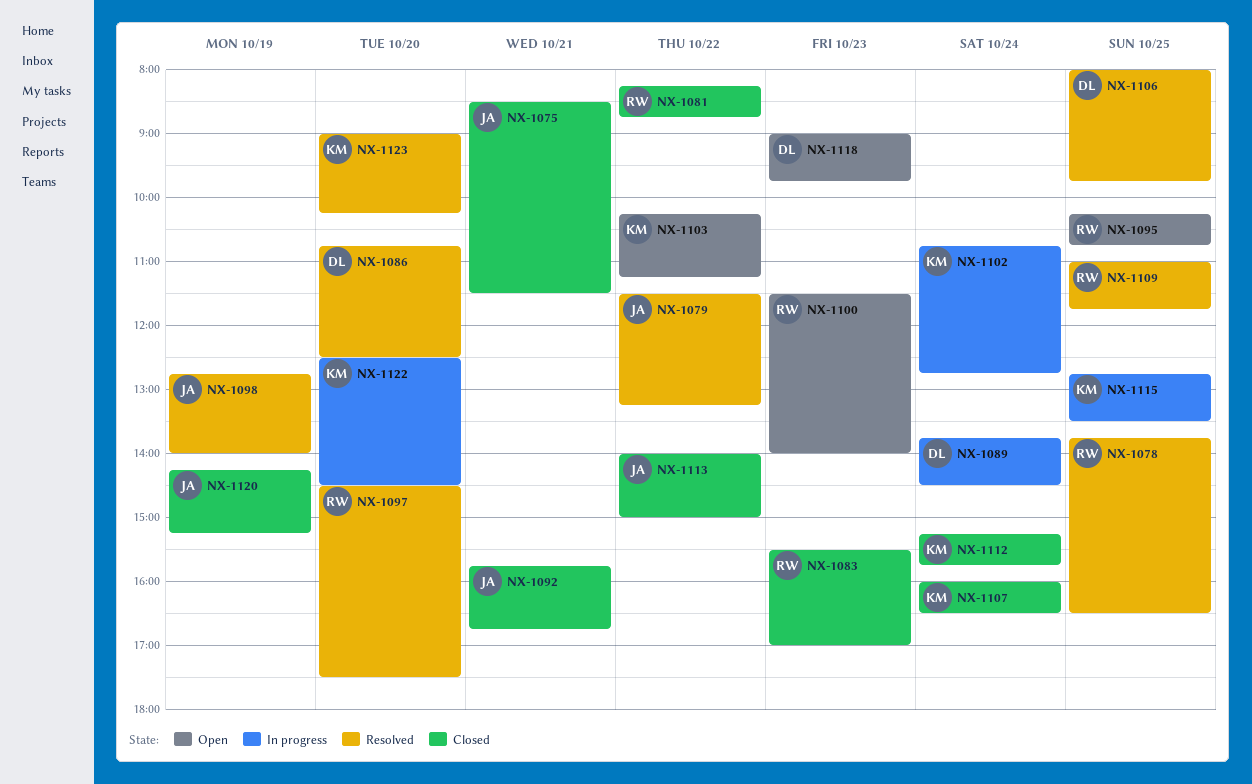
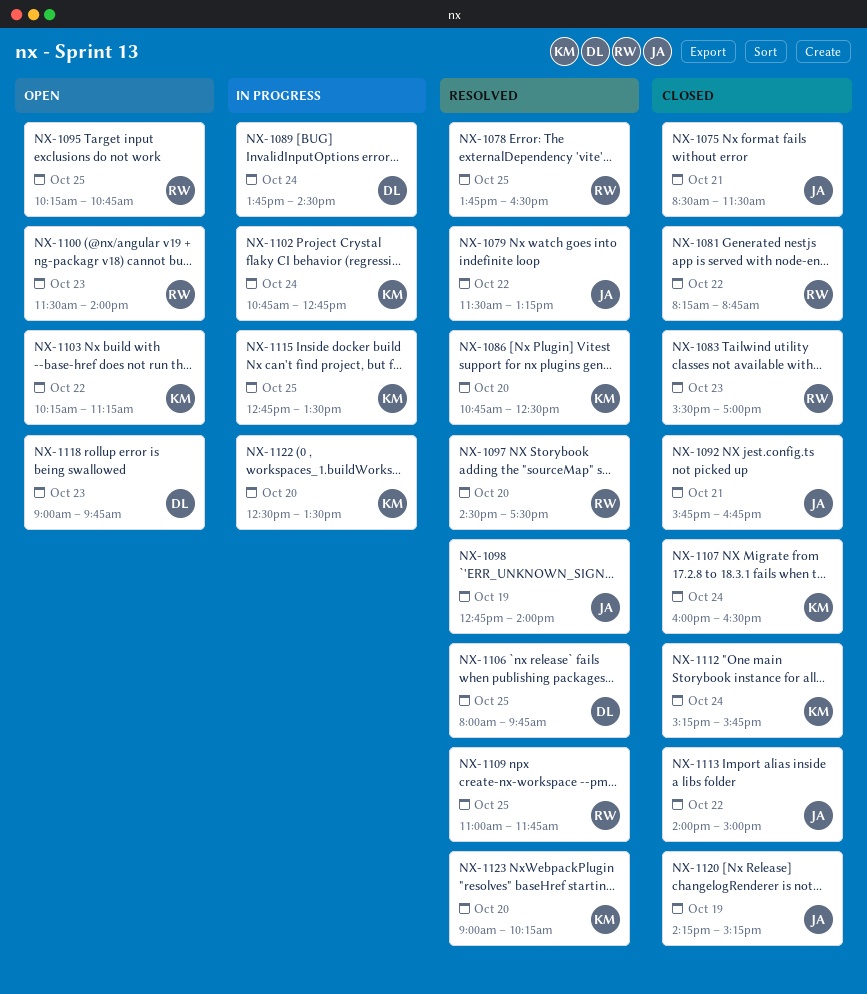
NX-1086, owner: DL -> KM
NX-1122, ends: 14:30 -> 13:30

